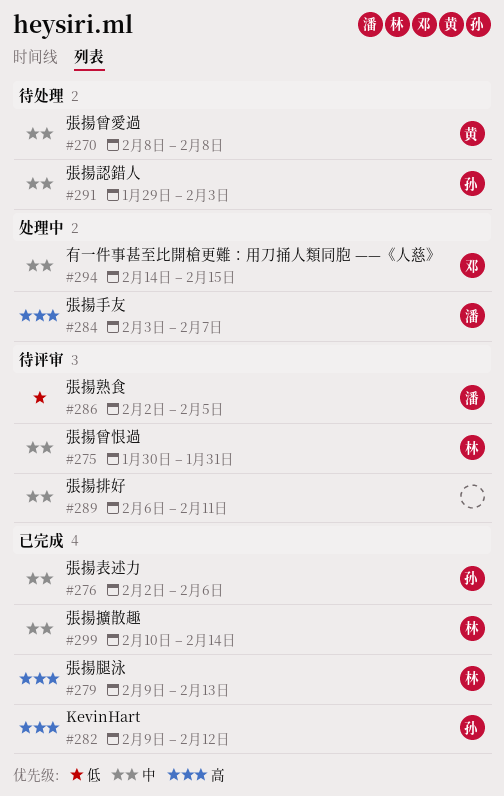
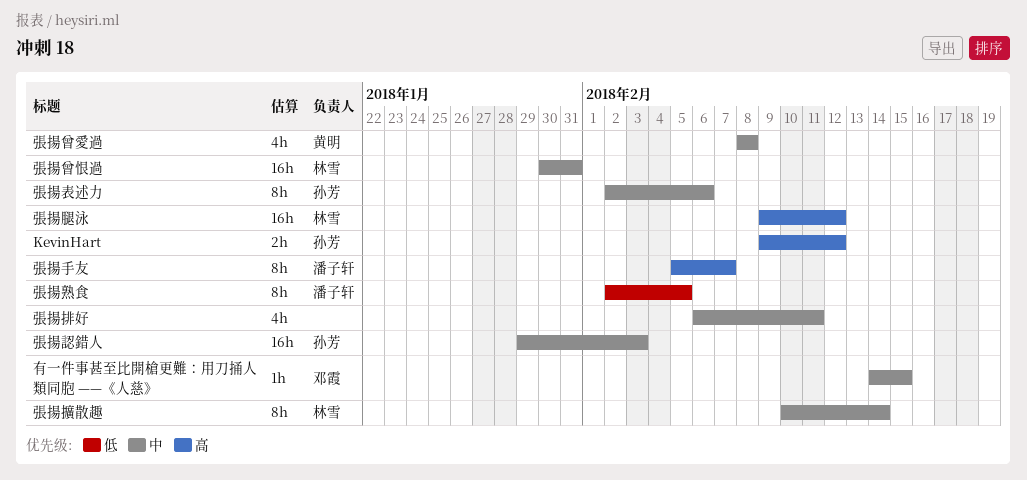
張揚手友, start: Feb 3 -> Feb 5
張揚腿泳, due: Feb 13 -> Feb 12

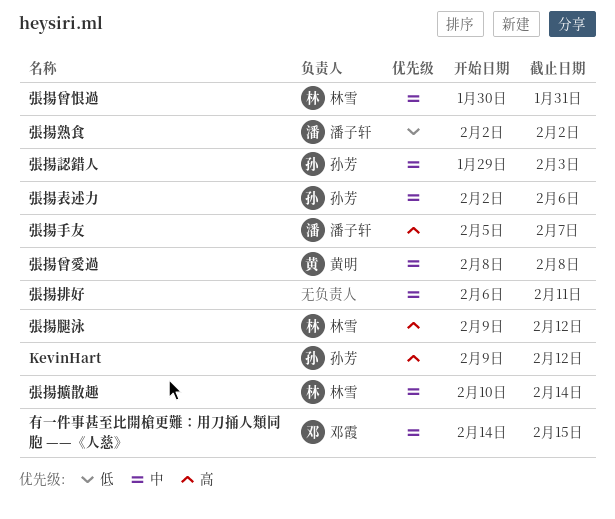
張揚熟食, due: Feb 5 -> Feb 2

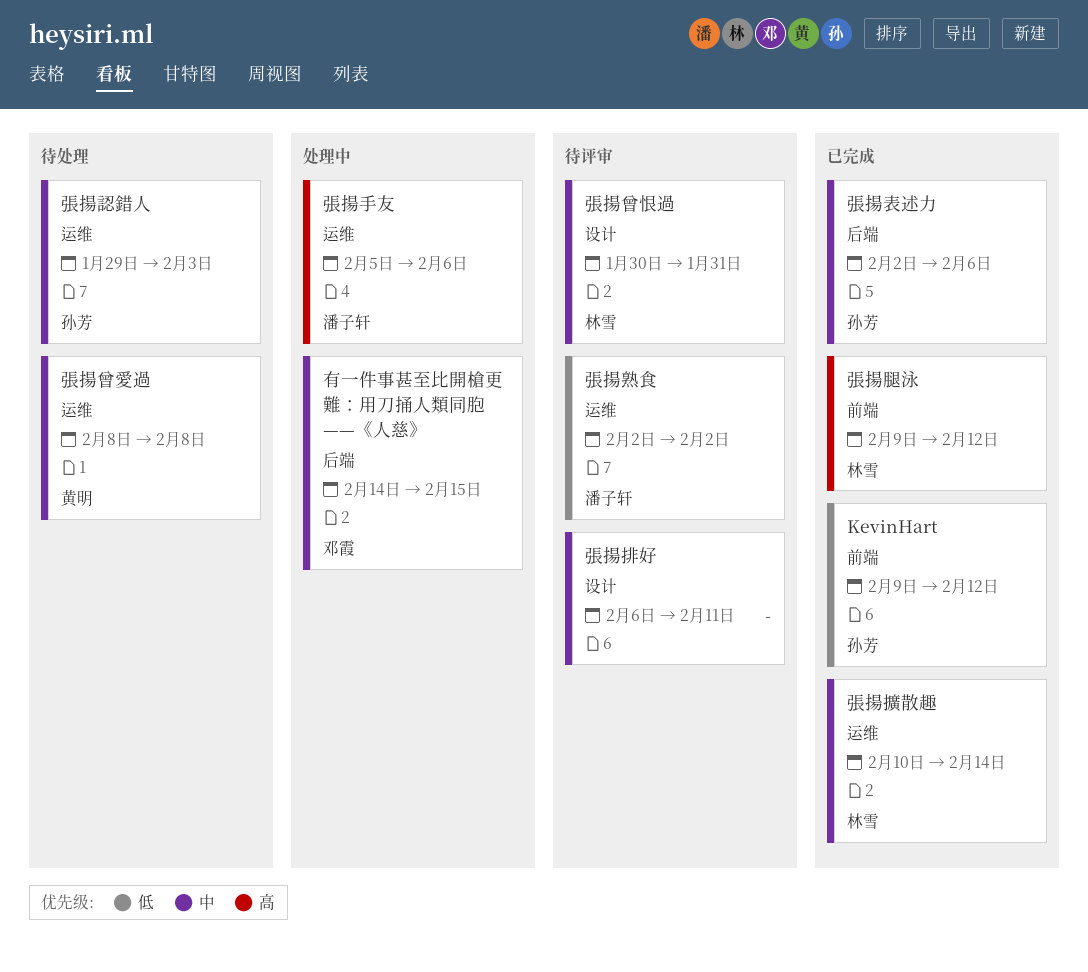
KevinHart, priority: 高 -> 低
張揚手友, due: Feb 7 -> Feb 6

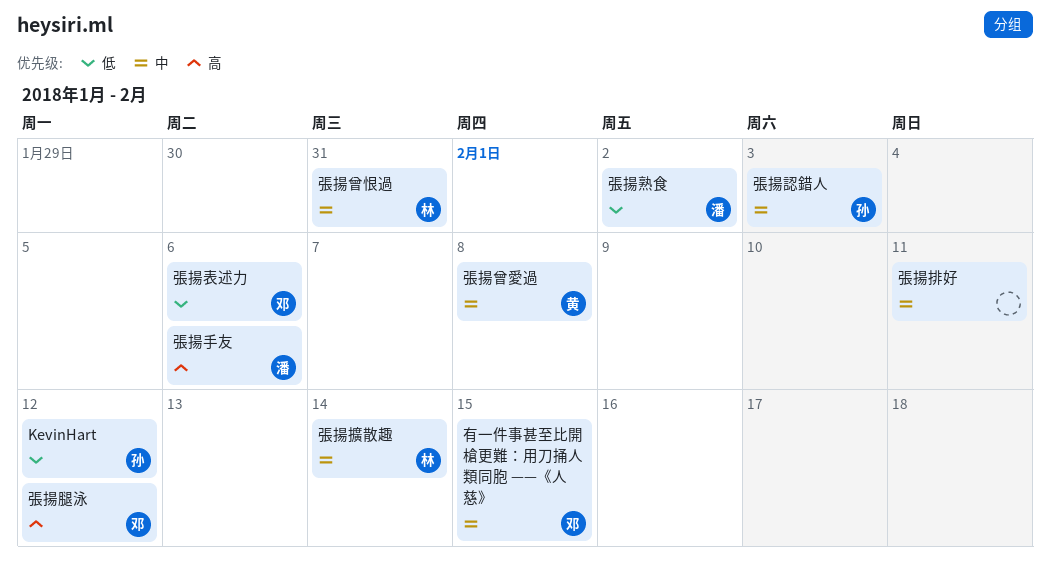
張揚腿泳, owner: 林雪 -> 邓霞
張揚表述力, owner: 孙芳 -> 邓霞
張揚表述力, priority: 中 -> 低

